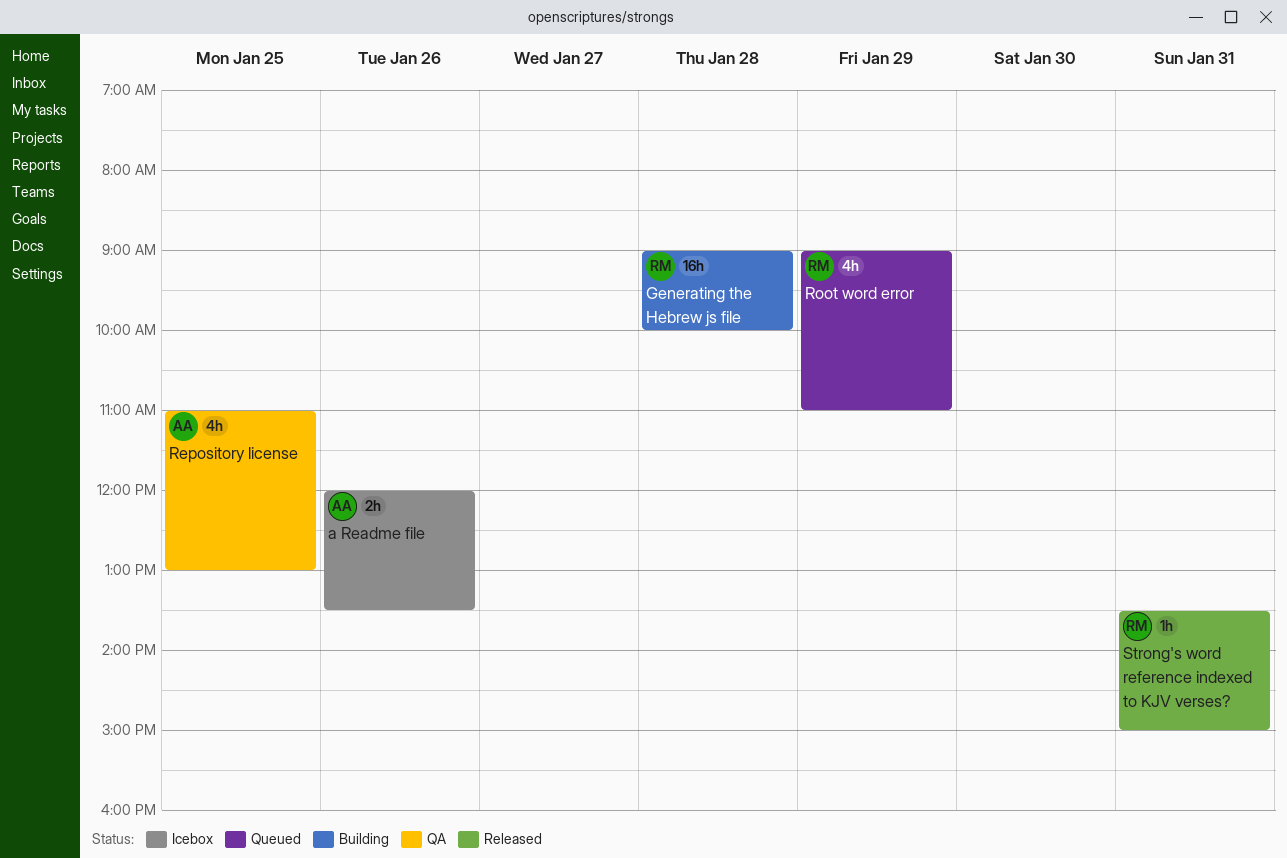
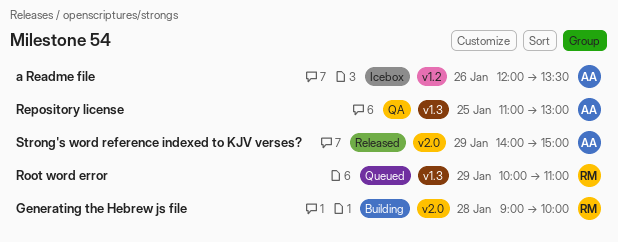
Root word error, begins: 09:00 -> 10:00
Strong's word reference indexed to KJV verses?, owner: RM -> AA
Strong's word reference indexed to KJV verses?, day: Jan 31 -> Jan 29
Strong's word reference indexed to KJV verses?, begins: 13:30 -> 14:00

